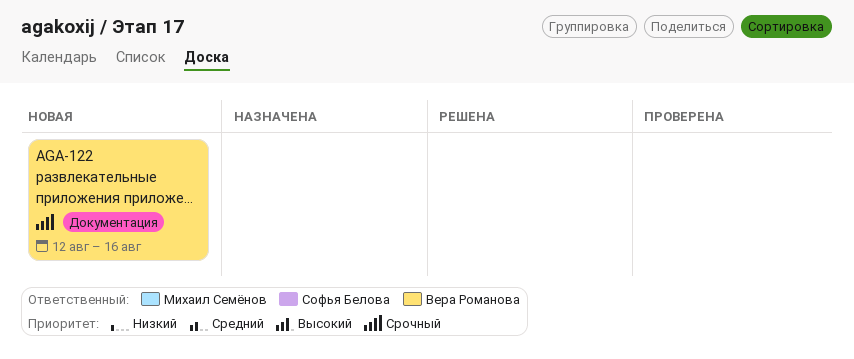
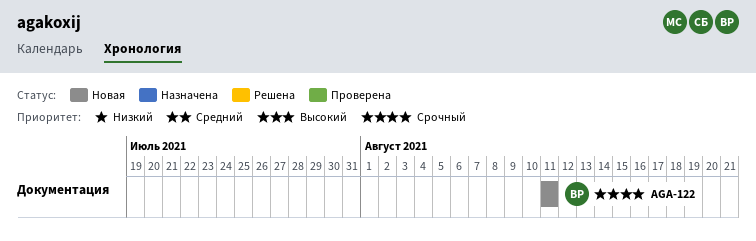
AGA-122, start: Aug 12 -> Aug 11
AGA-122, due: Aug 16 -> Aug 11

